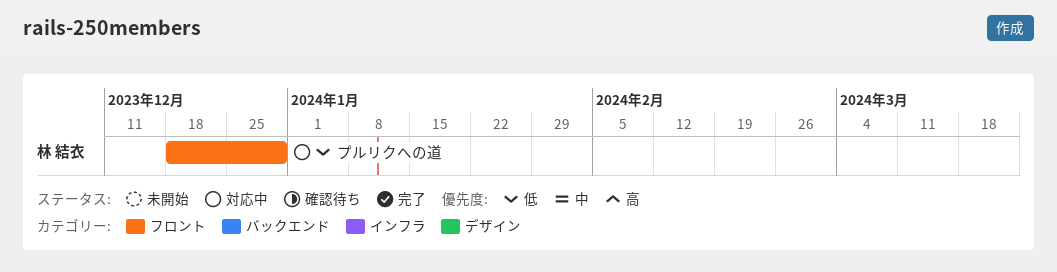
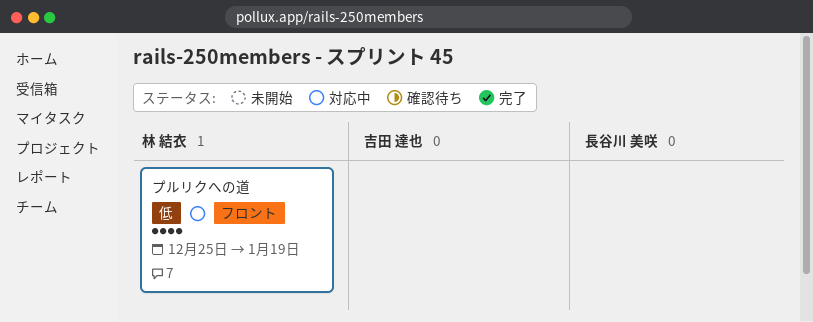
プルリクへの道, start: Dec 18 -> Dec 25
プルリクへの道, due: Dec 29 -> Jan 19

